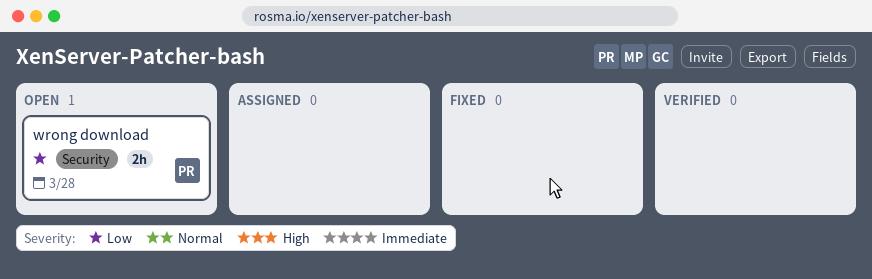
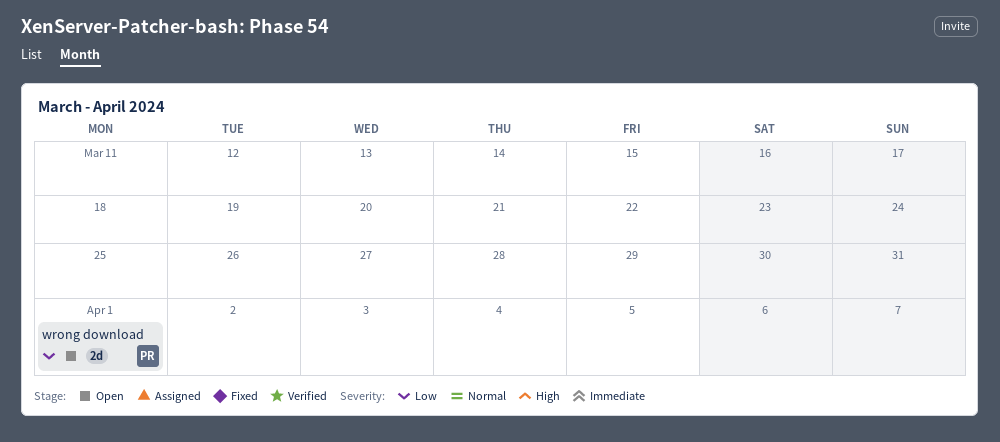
wrong download, estimate: 2h -> 2d
wrong download, due: Mar 28 -> Apr 1

